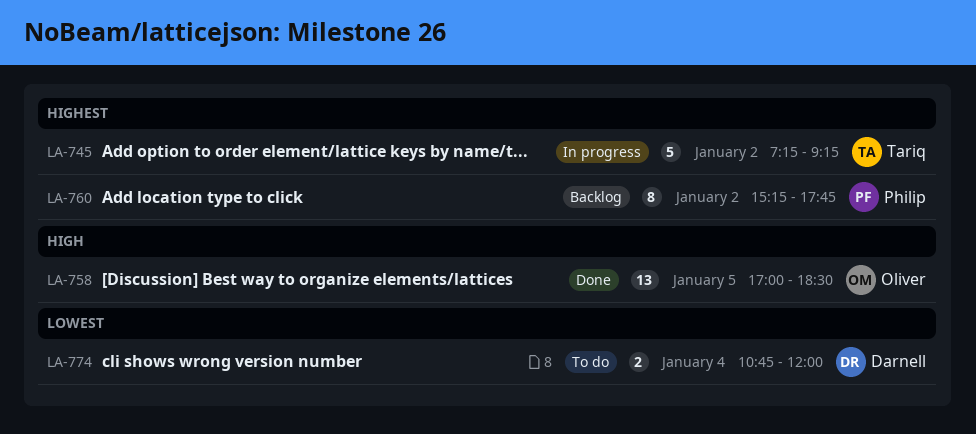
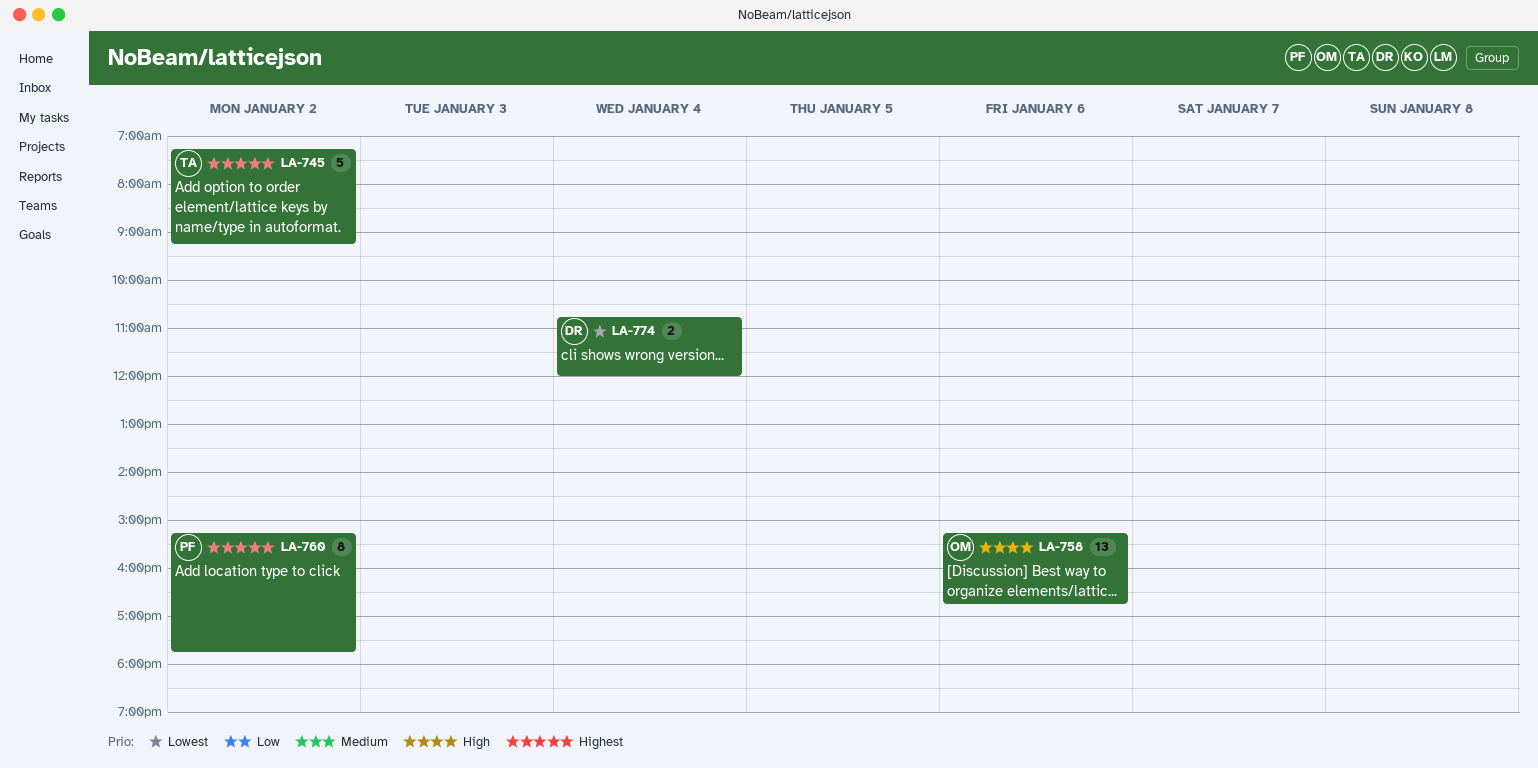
LA-758, day: Jan 5 -> Jan 6
LA-758, begins: 17:00 -> 15:15
LA-758, ends: 18:30 -> 16:45

